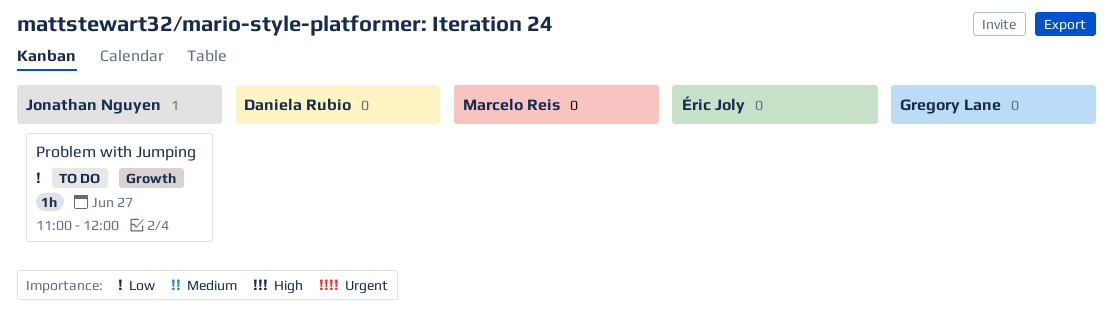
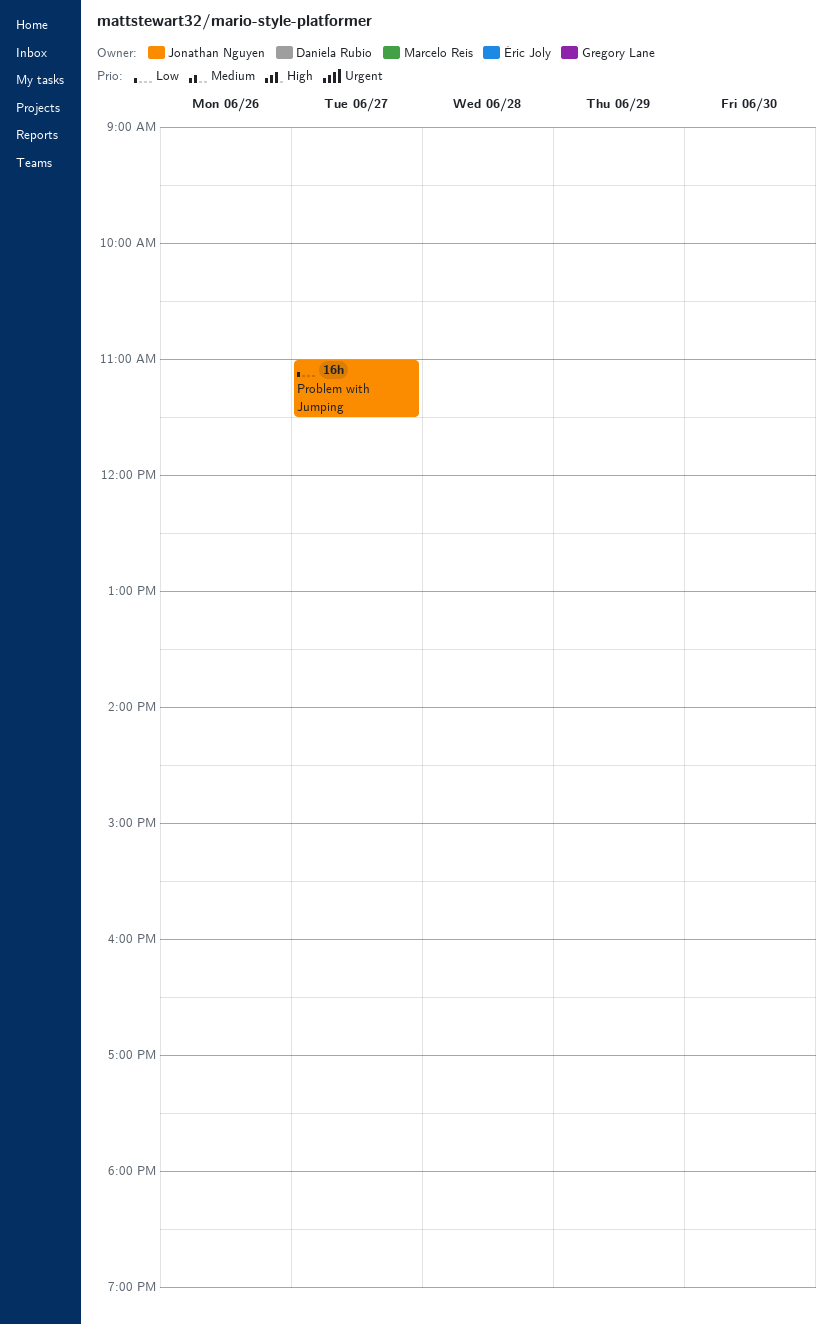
Problem with Jumping, estimate: 1h -> 16h
Problem with Jumping, ends: 12:00 -> 11:30

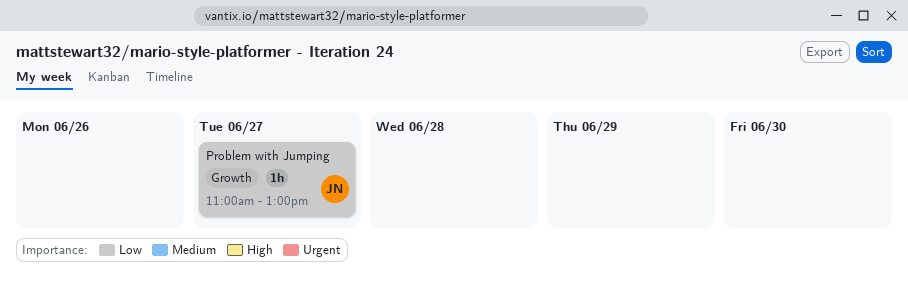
Problem with Jumping, estimate: 16h -> 1h
Problem with Jumping, ends: 11:30 -> 13:00

